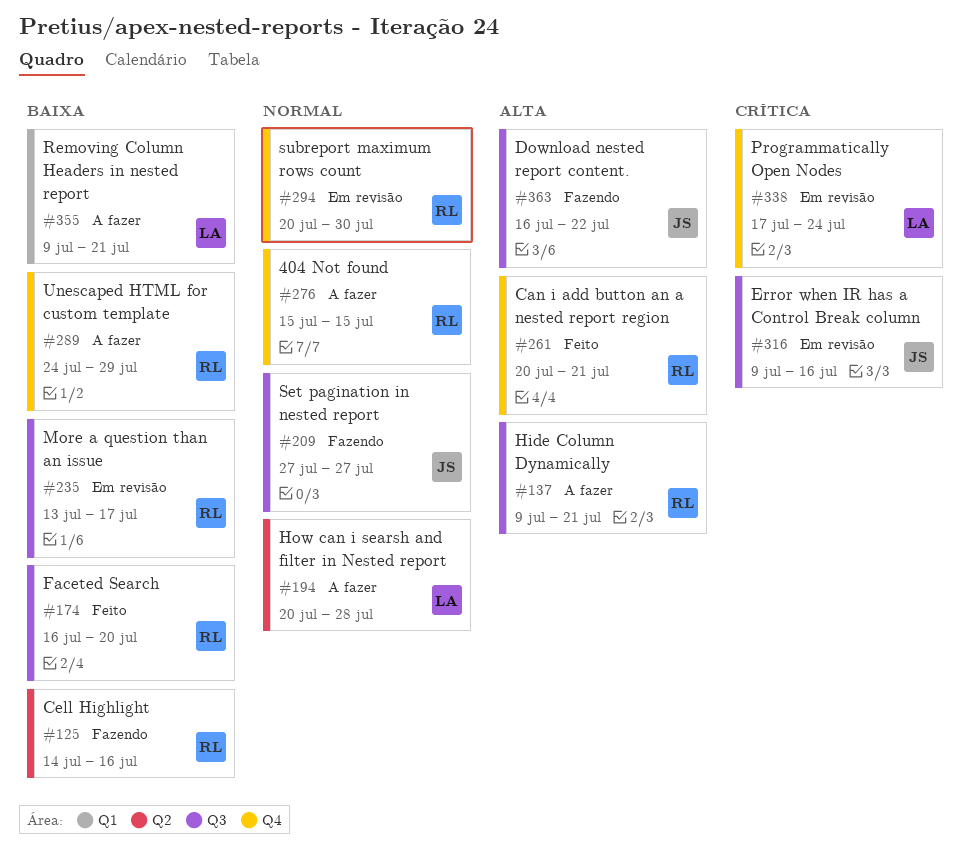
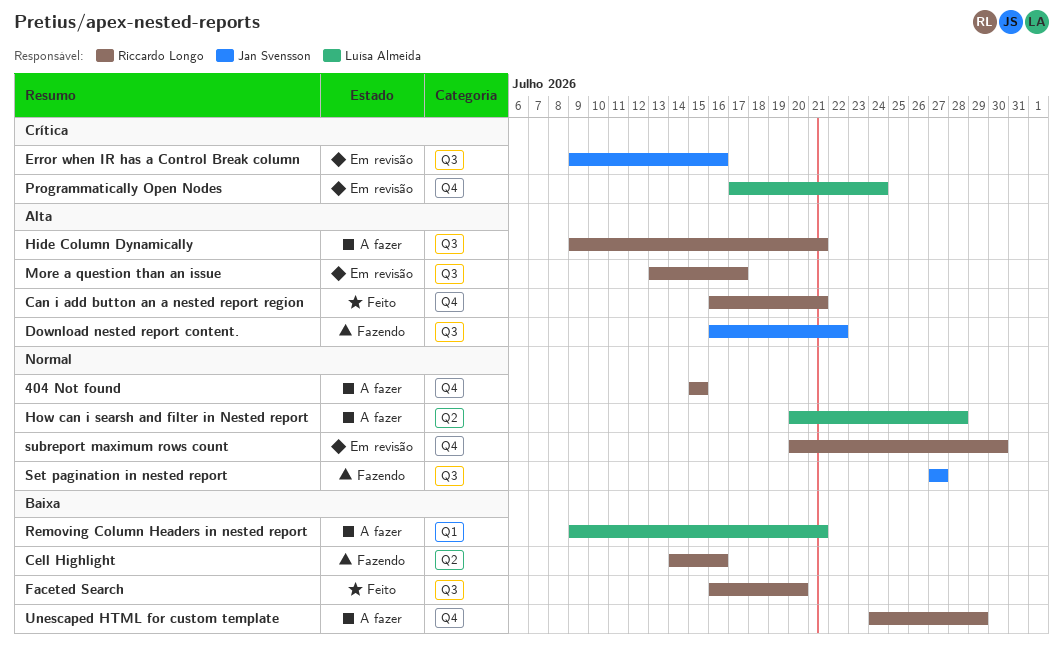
Can i add button an a nested report region, start: Jul 20 -> Jul 16
More a question than an issue, priority: Baixa -> Alta

